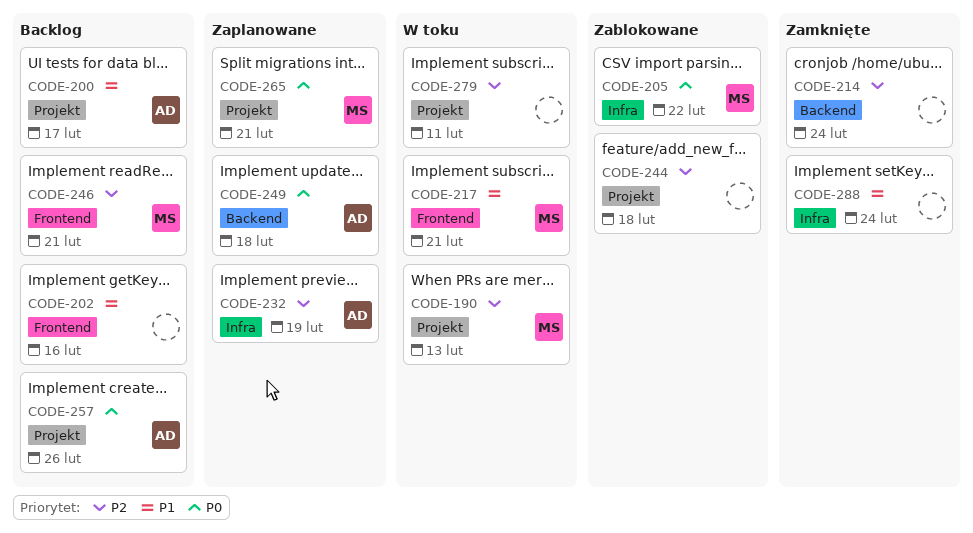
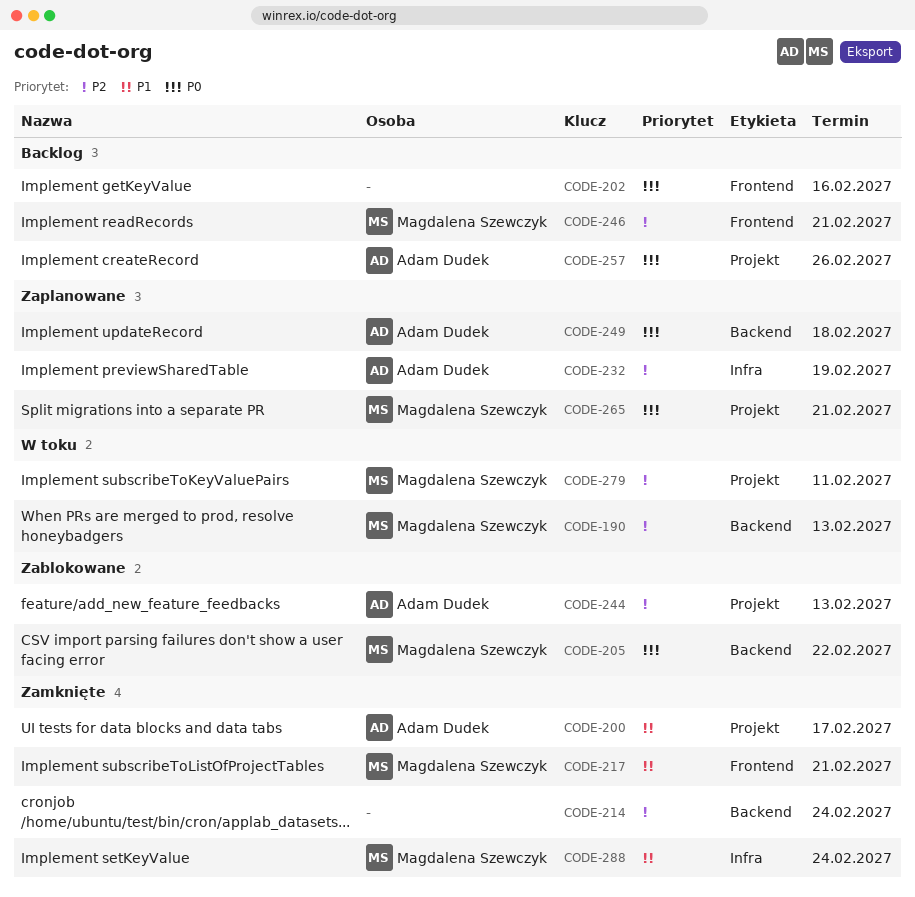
CODE-190, label: Projekt -> Backend
CODE-200, status: Backlog -> Zamknięte
CODE-202, priority: P1 -> P0
CODE-205, label: Infra -> Backend
CODE-217, status: W toku -> Zamknięte
CODE-244, owner: none -> Adam Dudek
CODE-244, due: Feb 18 -> Feb 13
CODE-279, owner: none -> Magdalena Szewczyk
CODE-288, owner: none -> Magdalena Szewczyk

